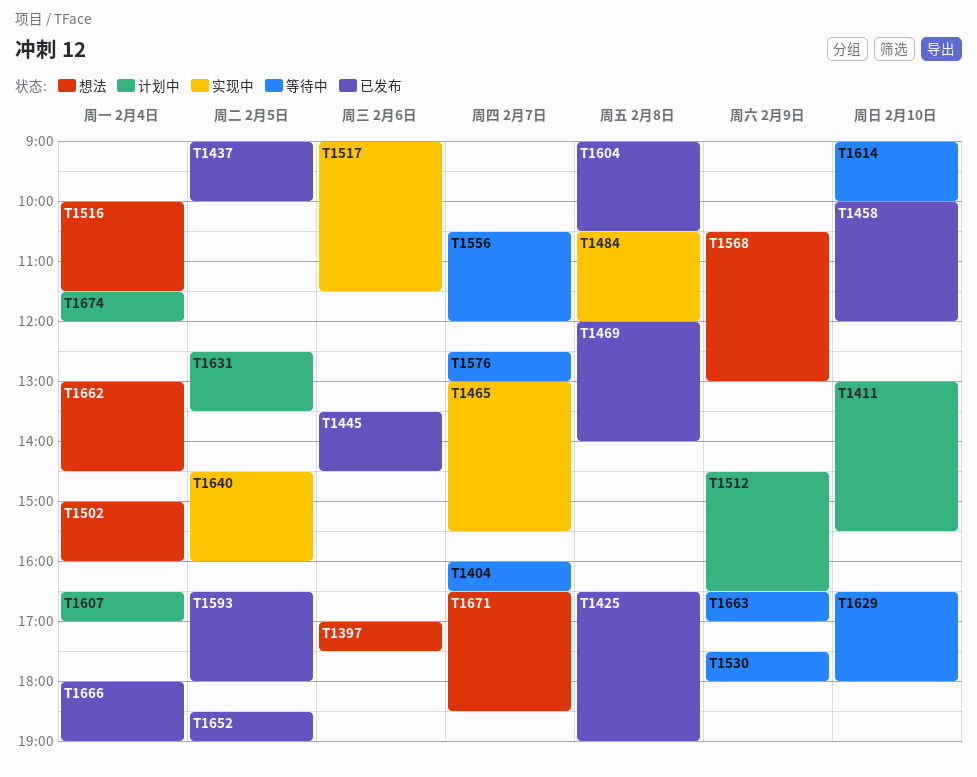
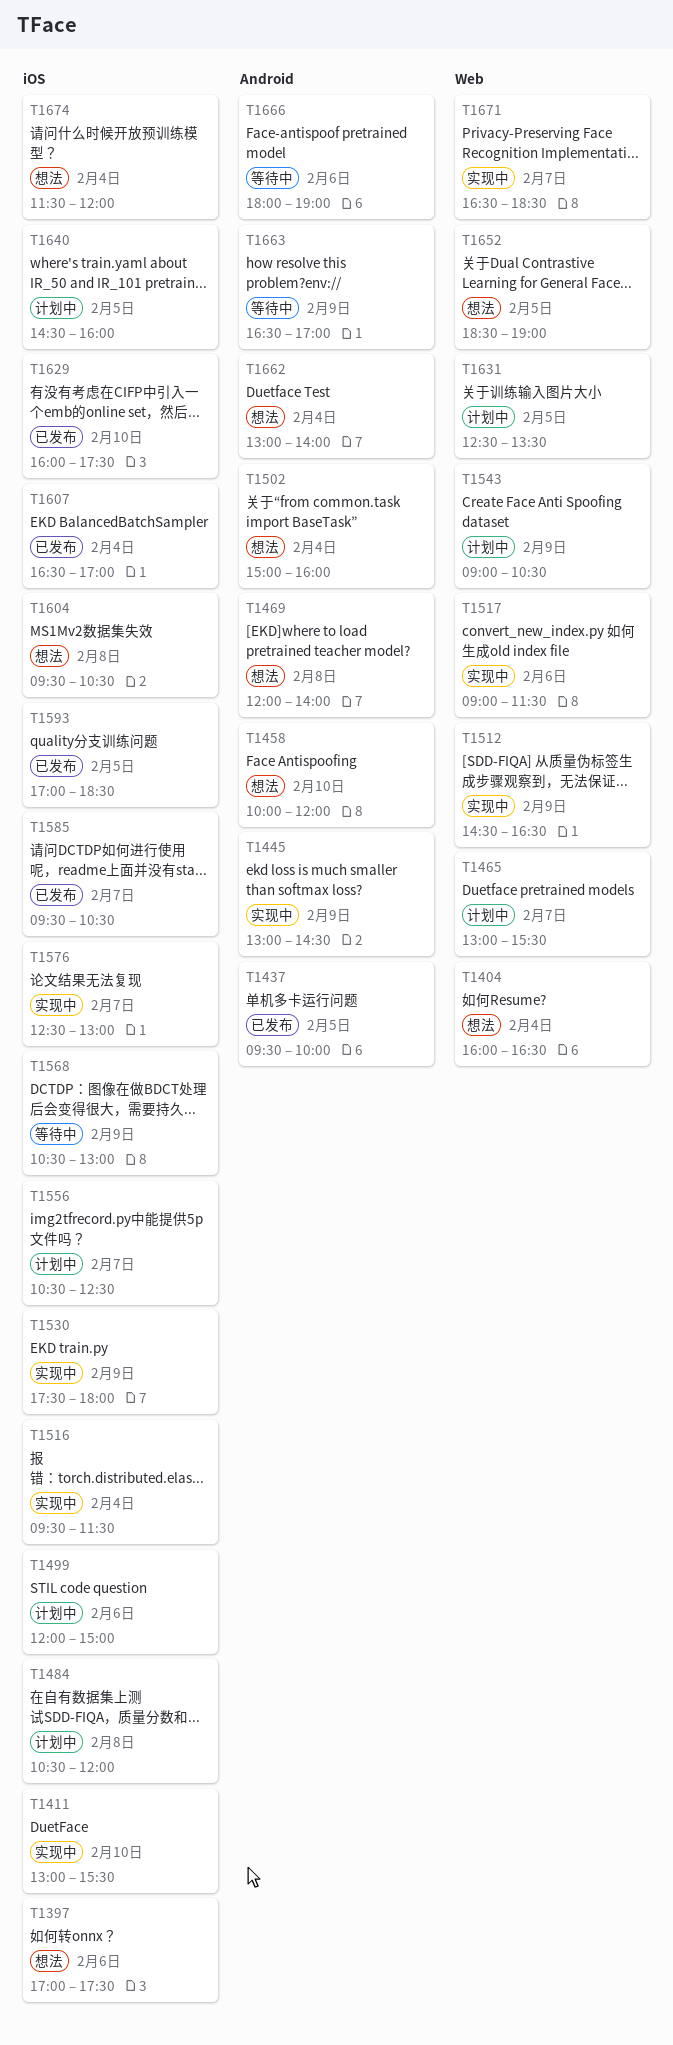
T1404, status: 等待中 -> 想法
T1404, day: Feb 7 -> Feb 4
T1411, status: 计划中 -> 实现中
T1425: present -> none
T1437, begins: 09:00 -> 09:30
T1445, status: 已发布 -> 实现中
T1445, day: Feb 6 -> Feb 9
T1445, begins: 13:30 -> 13:00
T1458, status: 已发布 -> 想法
T1465, status: 实现中 -> 计划中
T1469, status: 已发布 -> 想法
T1484, status: 实现中 -> 计划中
T1499: none -> present
T1512, status: 计划中 -> 实现中
T1516, status: 想法 -> 实现中
T1516, begins: 10:00 -> 09:30
T1530, status: 等待中 -> 实现中
T1543: none -> present
T1556, status: 等待中 -> 计划中
T1556, ends: 12:00 -> 12:30
T1568, status: 想法 -> 等待中
T1576, status: 等待中 -> 实现中
T1585: none -> present
T1593, begins: 16:30 -> 17:00
T1593, ends: 18:00 -> 18:30
T1604, status: 已发布 -> 想法
T1604, begins: 09:00 -> 09:30
T1607, status: 计划中 -> 已发布
T1614: present -> none
T1629, status: 等待中 -> 已发布
T1629, begins: 16:30 -> 16:00
T1629, ends: 18:00 -> 17:30
T1640, status: 实现中 -> 计划中
T1652, status: 已发布 -> 想法
T1662, ends: 14:30 -> 14:00
T1666, status: 已发布 -> 等待中
T1666, day: Feb 4 -> Feb 6
T1671, status: 想法 -> 实现中
T1674, status: 计划中 -> 想法

